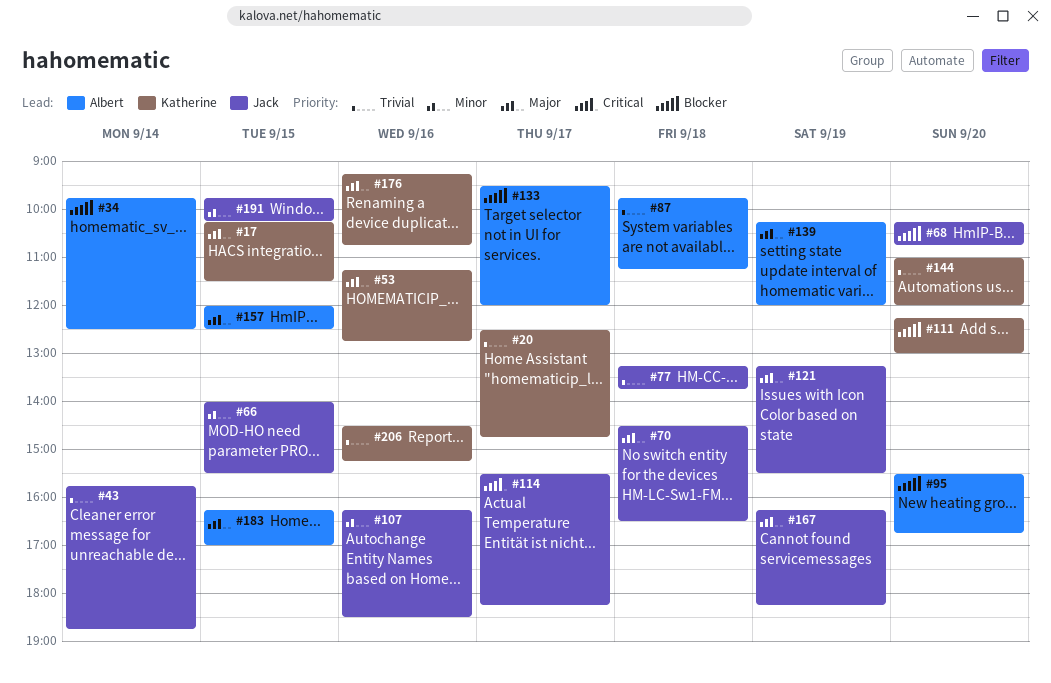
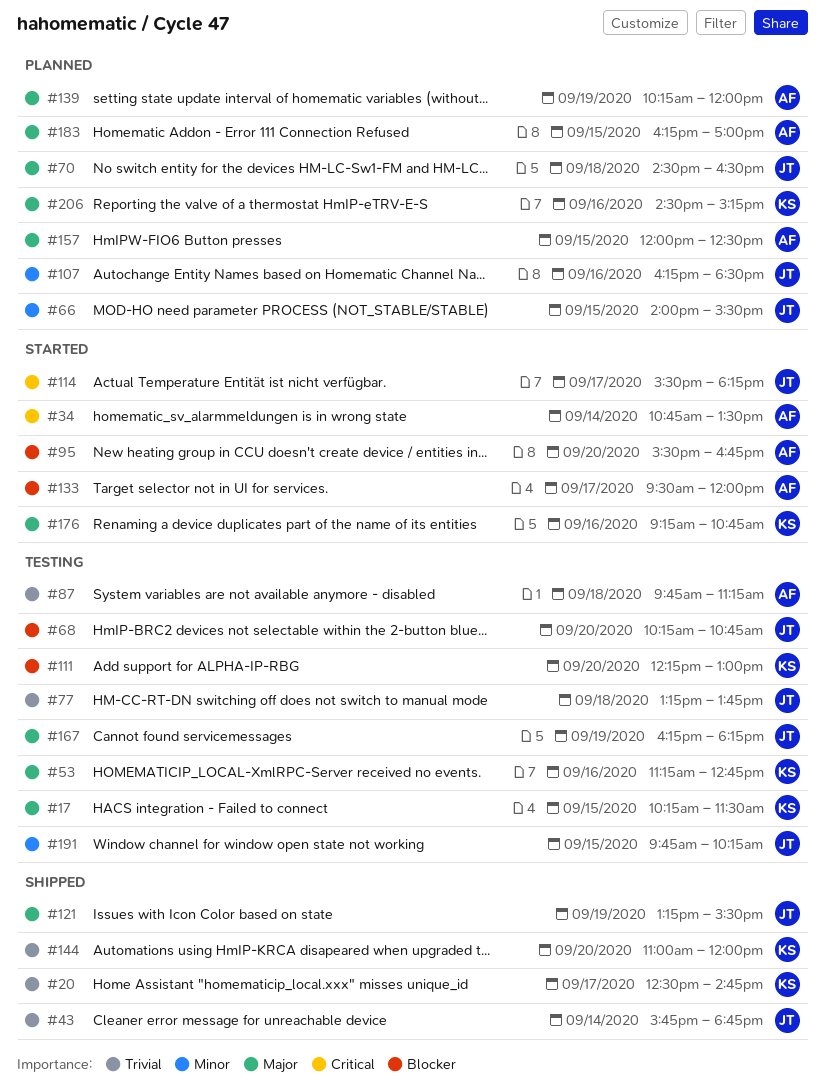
#34, priority: Blocker -> Critical
#34, begins: 09:45 -> 10:45
#34, ends: 12:30 -> 13:30
#206, priority: Trivial -> Major

